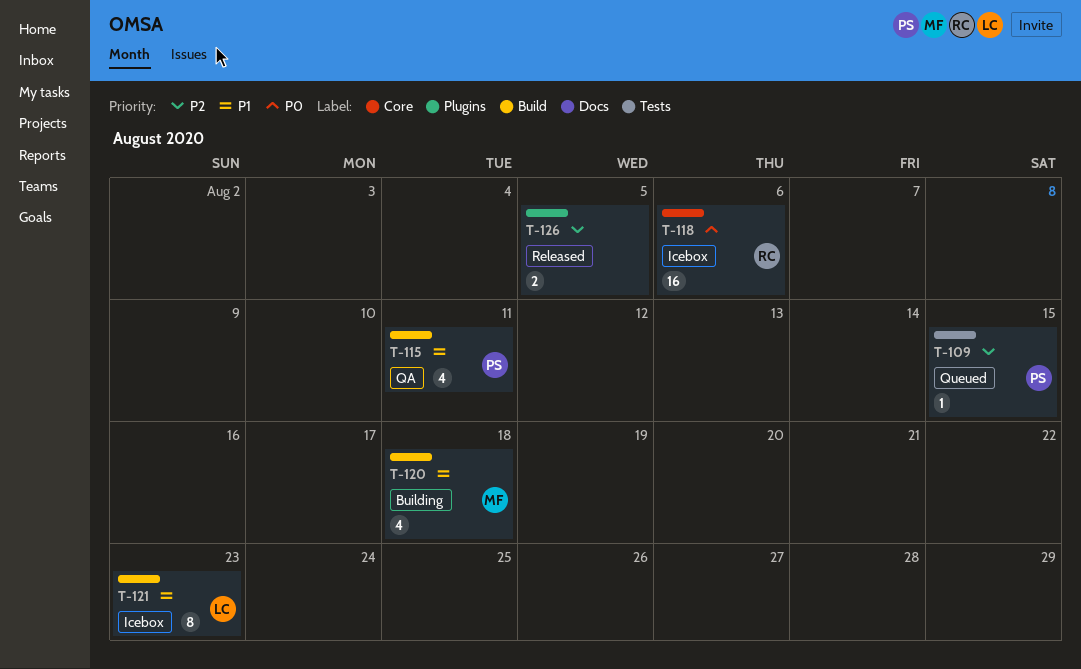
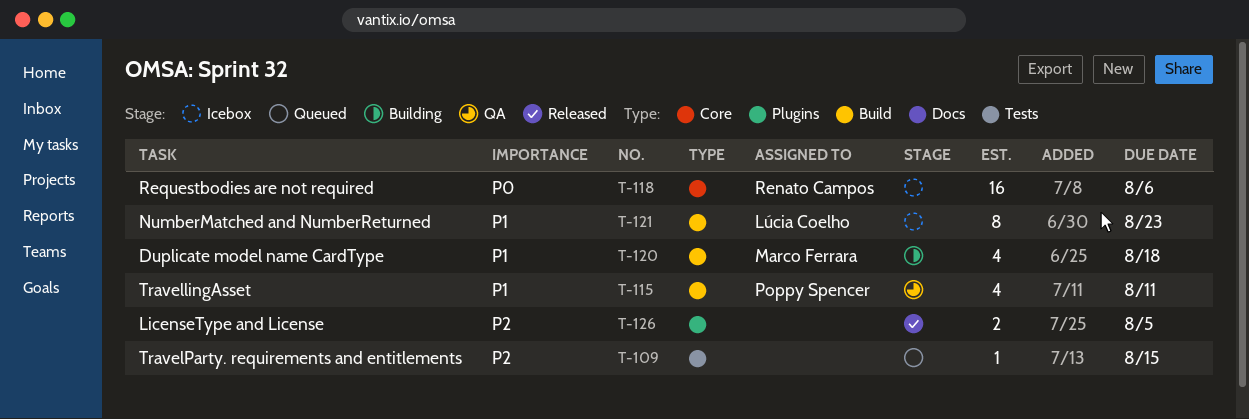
T-109, owner: Poppy Spencer -> none

